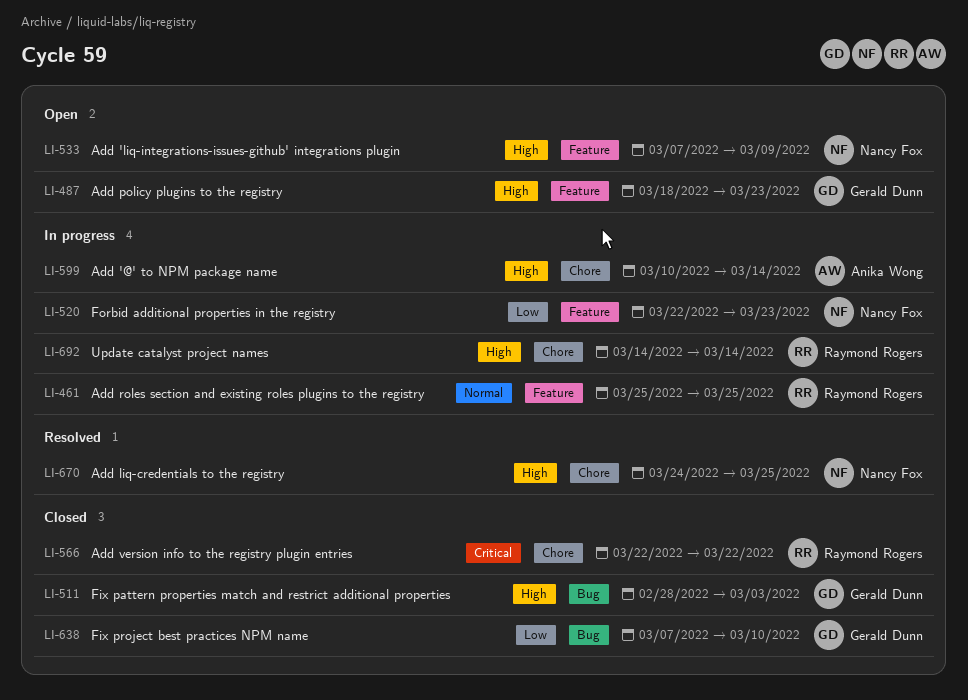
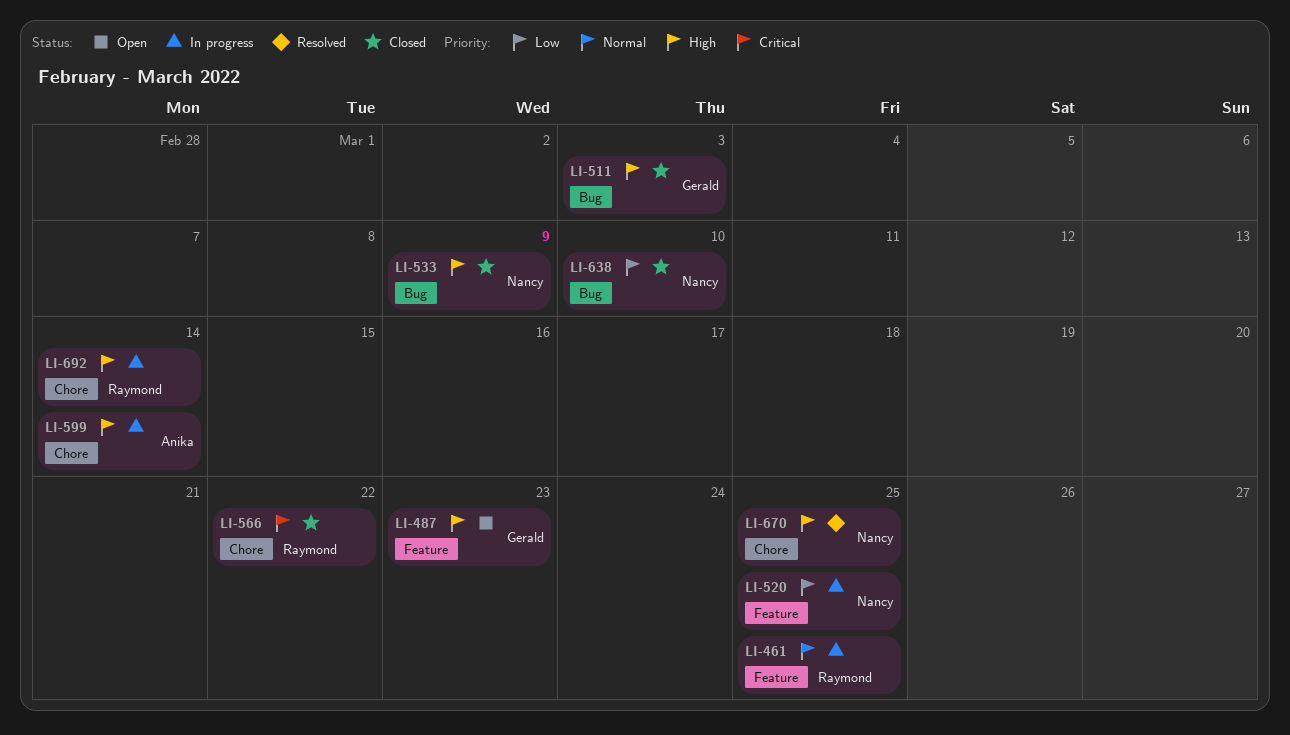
LI-520, due: Mar 23 -> Mar 25
LI-533, status: Open -> Closed
LI-533, label: Feature -> Bug
LI-638, owner: Gerald Dunn -> Nancy Fox

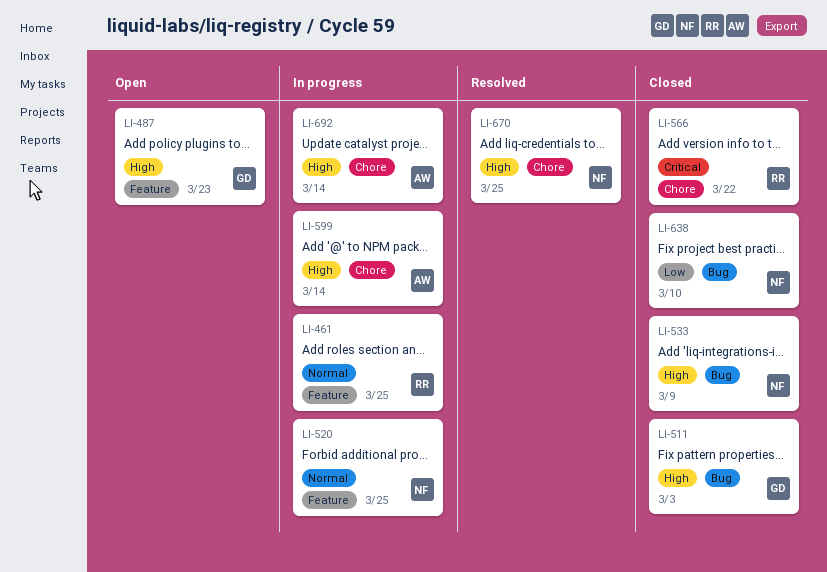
LI-520, priority: Low -> Normal
LI-692, owner: Raymond -> Anika

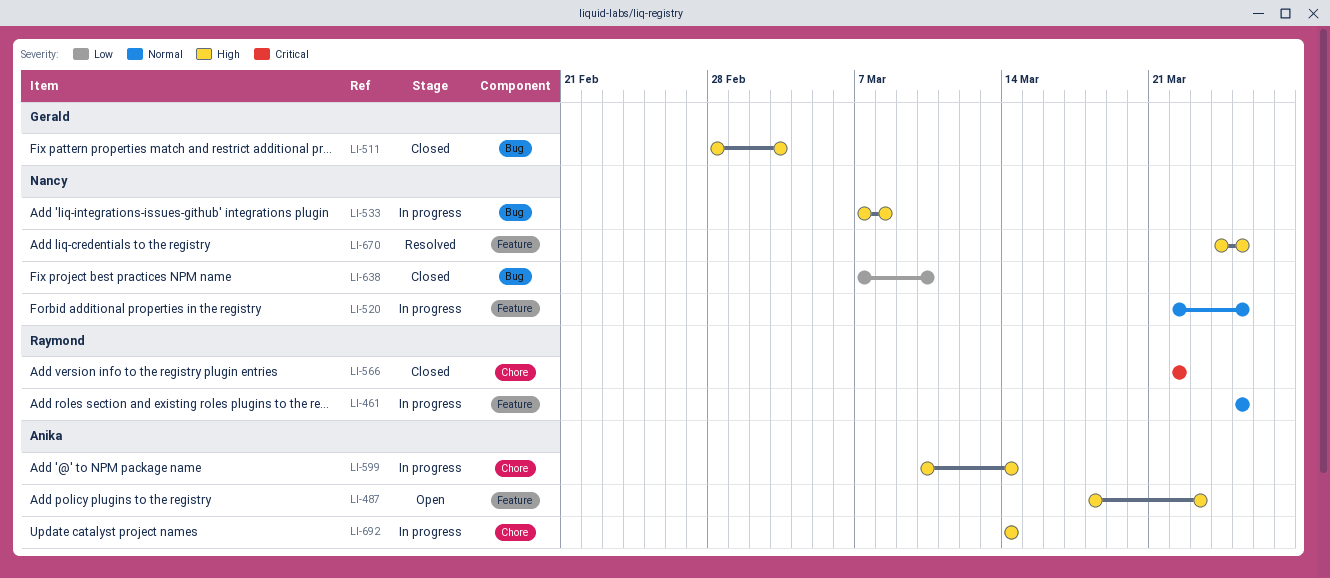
LI-487, owner: Gerald -> Anika
LI-533, status: Closed -> In progress
LI-533, due: Mar 9 -> Mar 8
LI-670, label: Chore -> Feature

